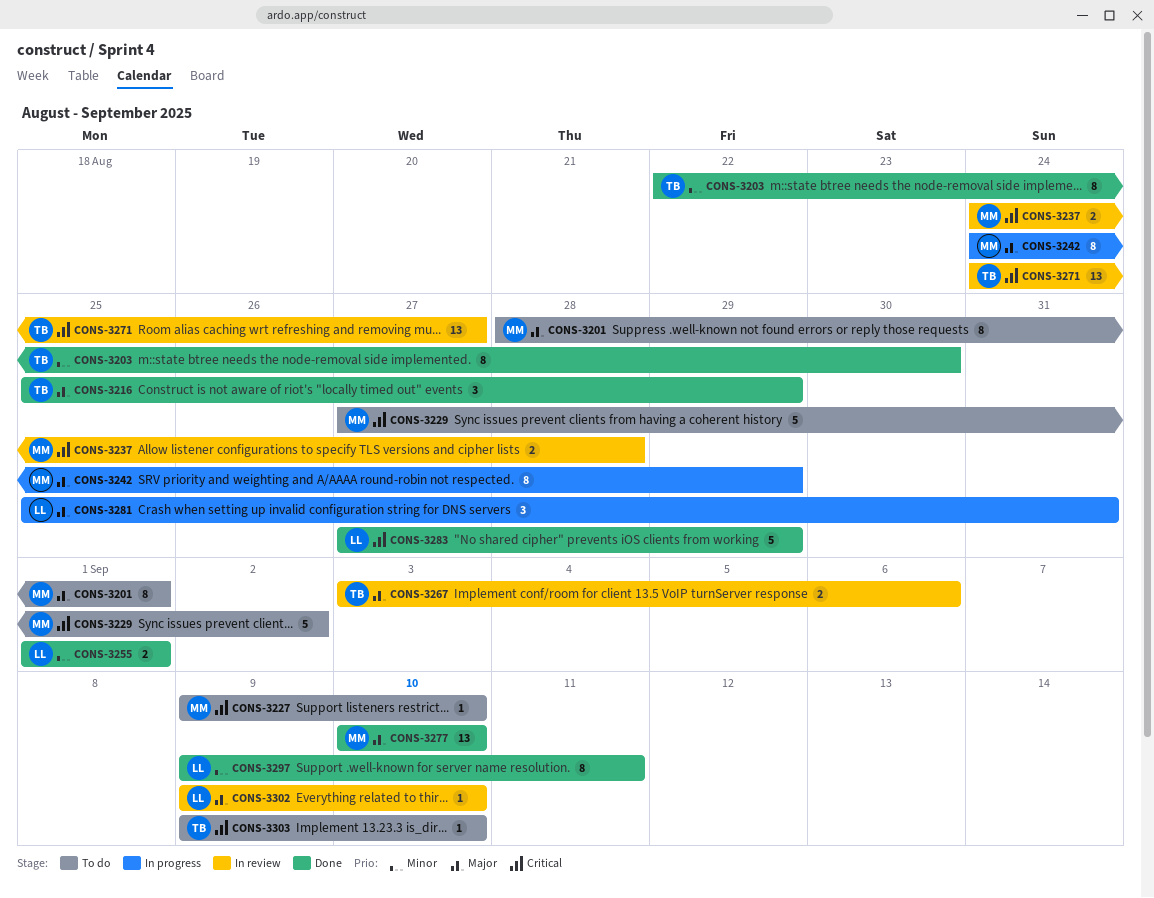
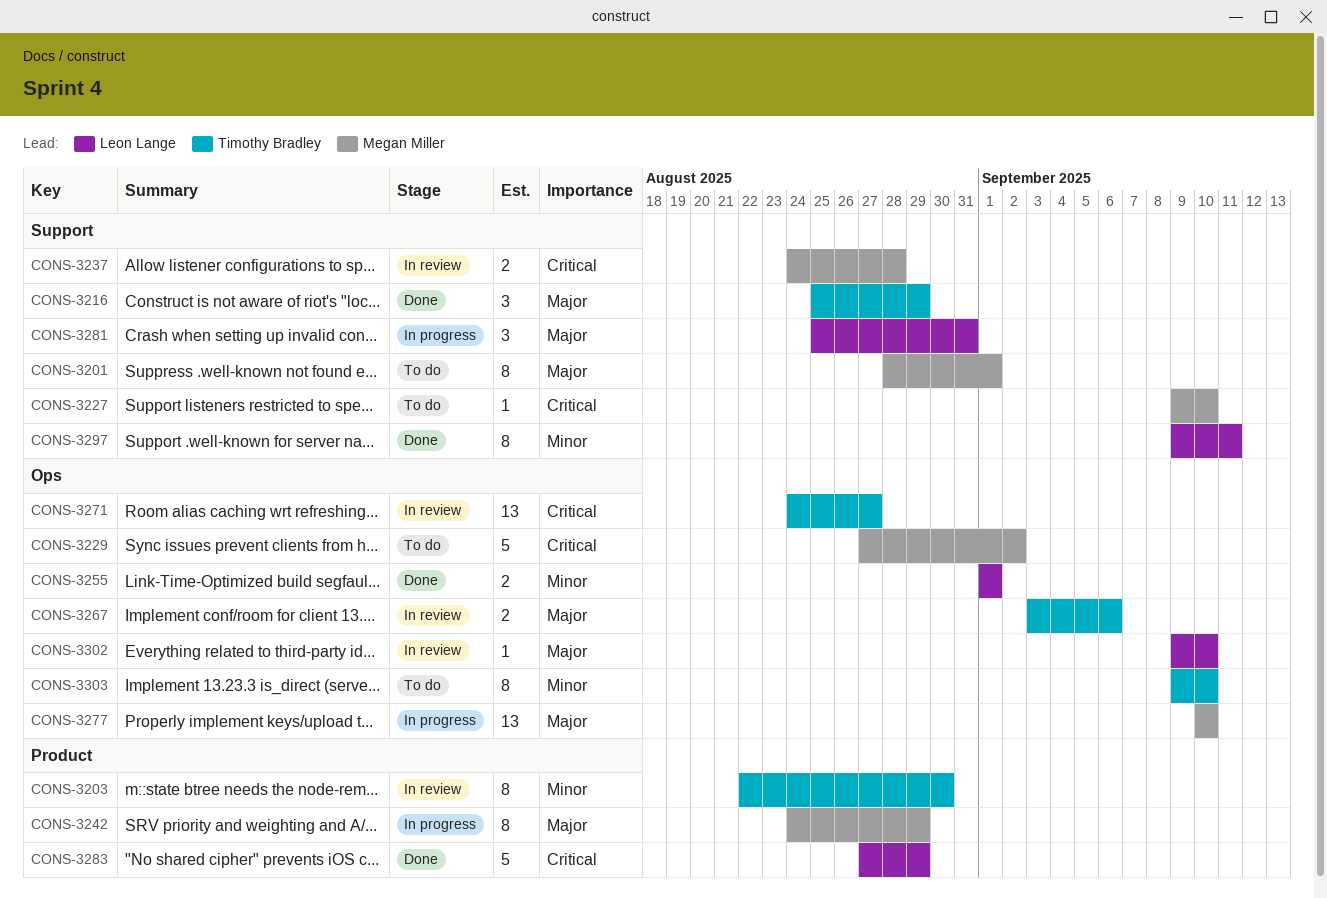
CONS-3203, status: Done -> In review
CONS-3277, status: Done -> In progress
CONS-3303, priority: Critical -> Minor
CONS-3303, estimate: 1 -> 8

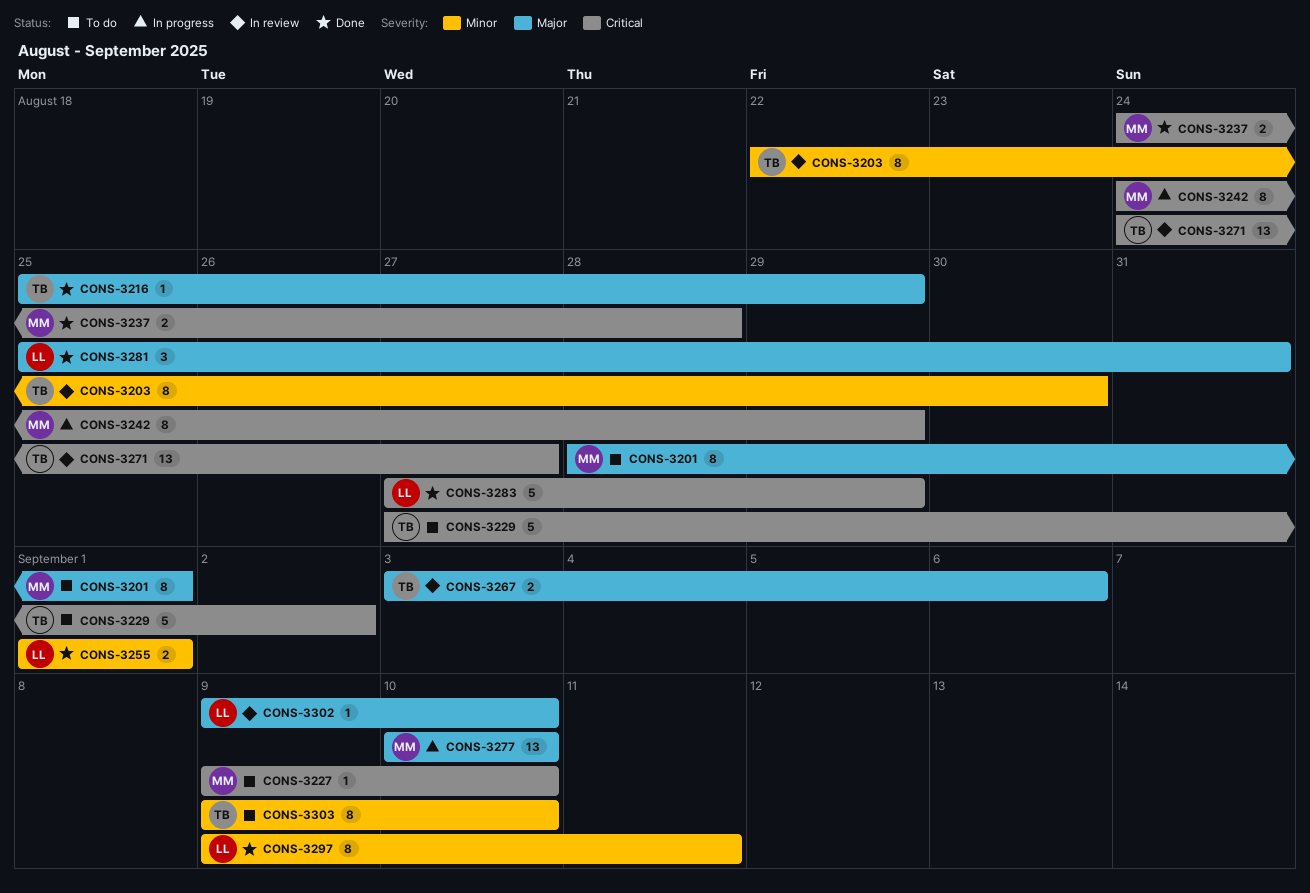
CONS-3216, estimate: 3 -> 1
CONS-3229, owner: Megan Miller -> Timothy Bradley
CONS-3237, status: In review -> Done
CONS-3242, priority: Major -> Critical
CONS-3281, status: In progress -> Done

